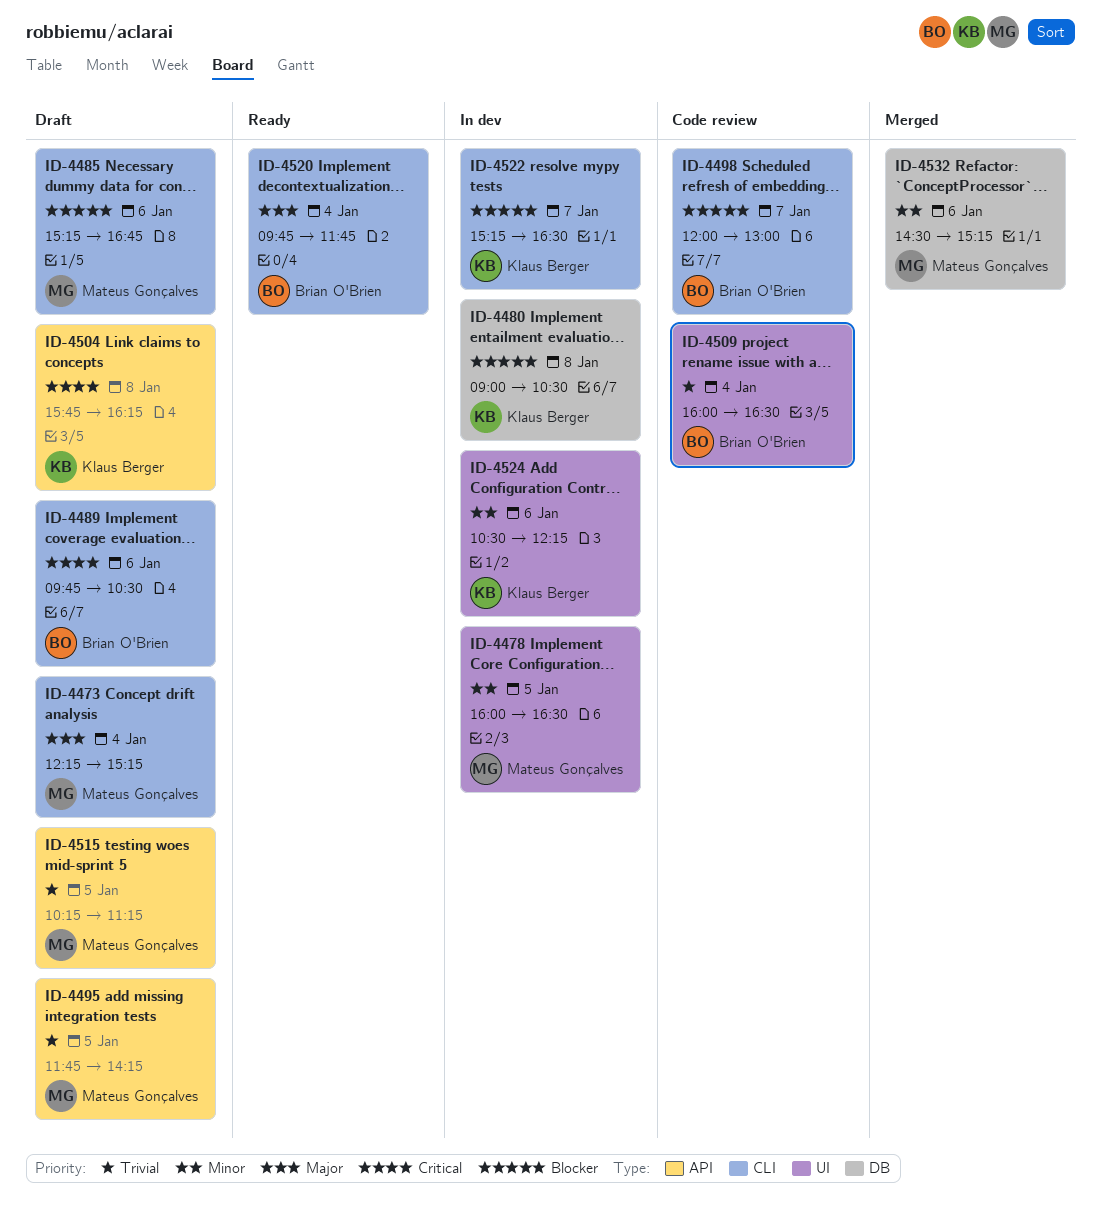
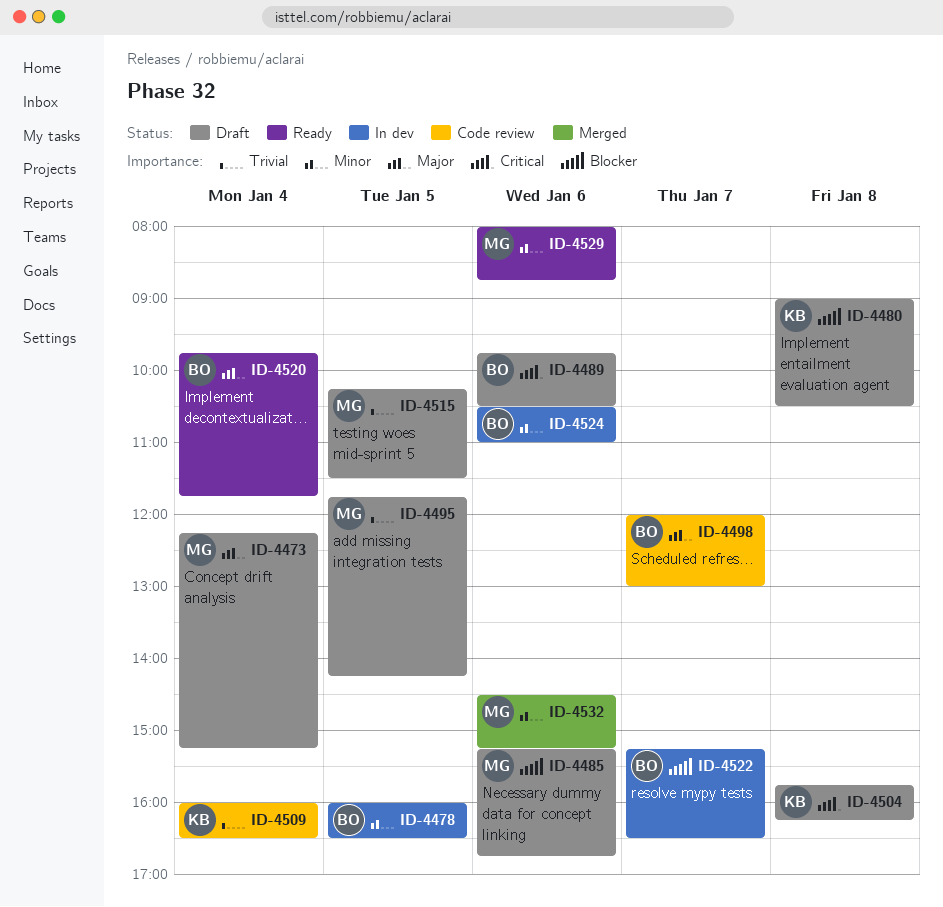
ID-4478, owner: Mateus Gonçalves -> Brian O'Brien
ID-4480, status: In dev -> Draft
ID-4498, priority: Blocker -> Major
ID-4509, owner: Brian O'Brien -> Klaus Berger
ID-4515, ends: 11:15 -> 11:30
ID-4522, owner: Klaus Berger -> Brian O'Brien
ID-4524, owner: Klaus Berger -> Brian O'Brien
ID-4524, ends: 12:15 -> 11:00
ID-4529: none -> present

